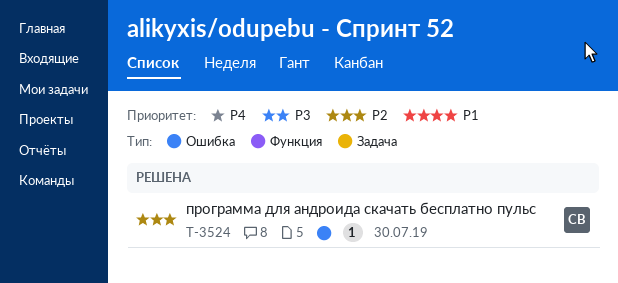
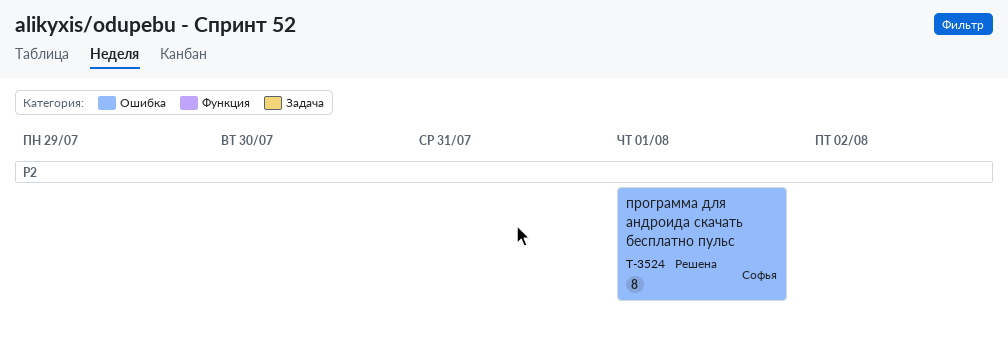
T-3524, estimate: 1 -> 8
T-3524, due: Jul 30 -> Aug 1

